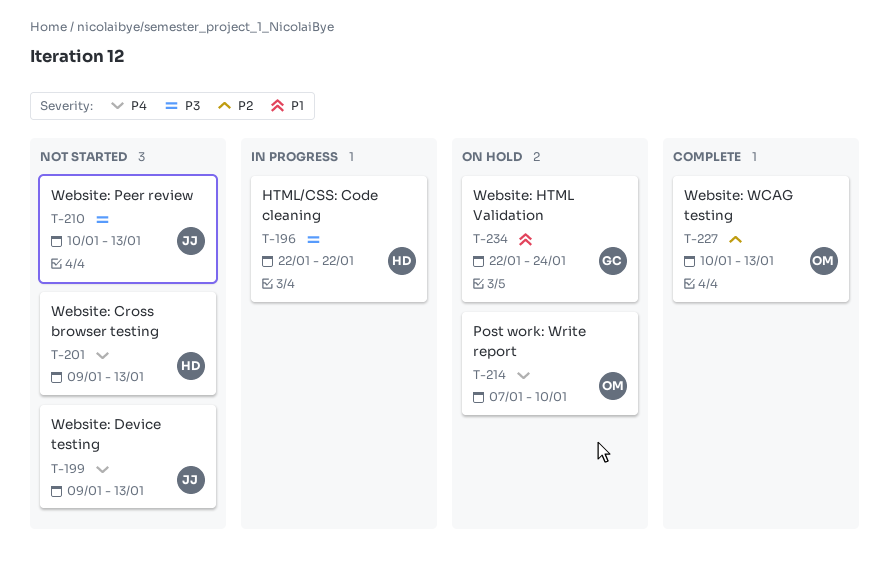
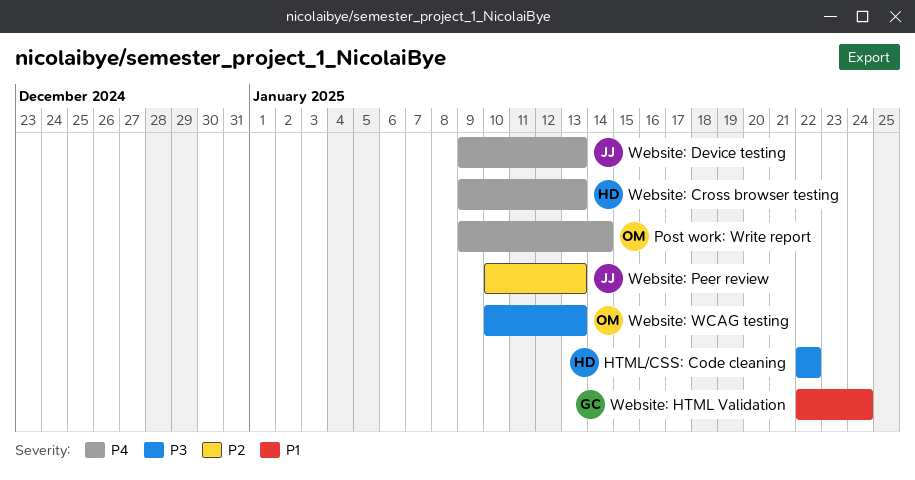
Post work: Write report, start: Jan 7 -> Jan 9
Post work: Write report, due: Jan 10 -> Jan 14
Website: Peer review, priority: P3 -> P2
Website: WCAG testing, priority: P2 -> P3

